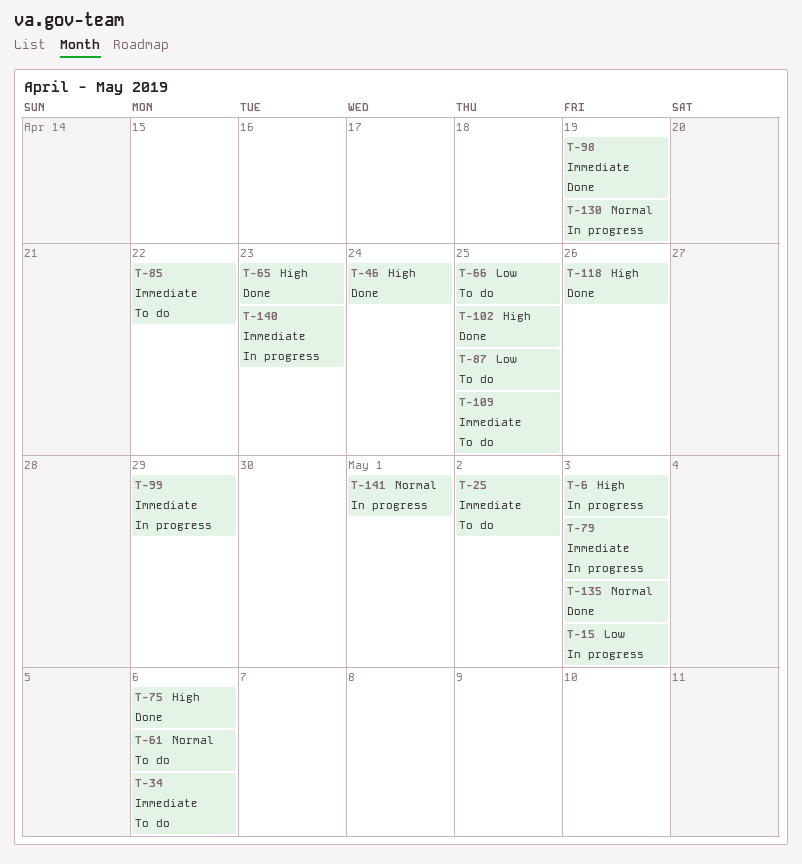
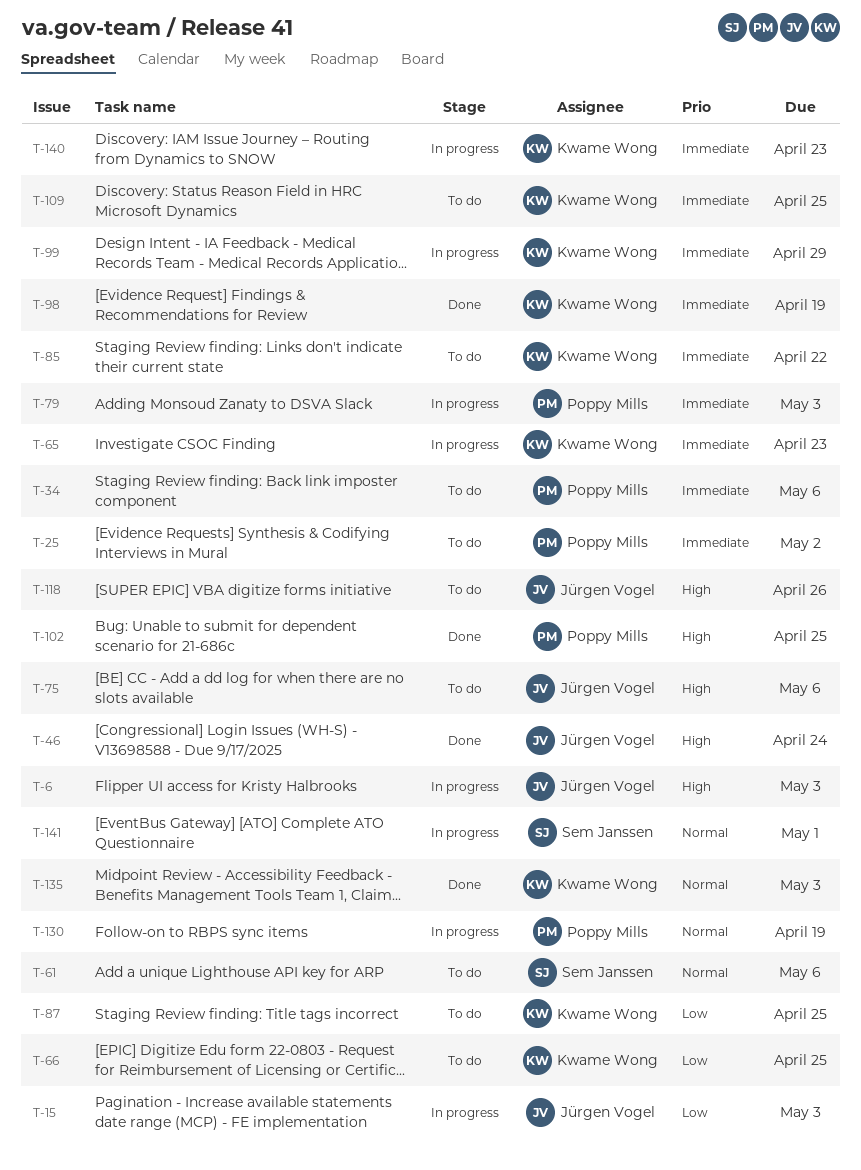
T-65, status: Done -> In progress
T-65, priority: High -> Immediate
T-75, status: Done -> To do
T-118, status: Done -> To do

